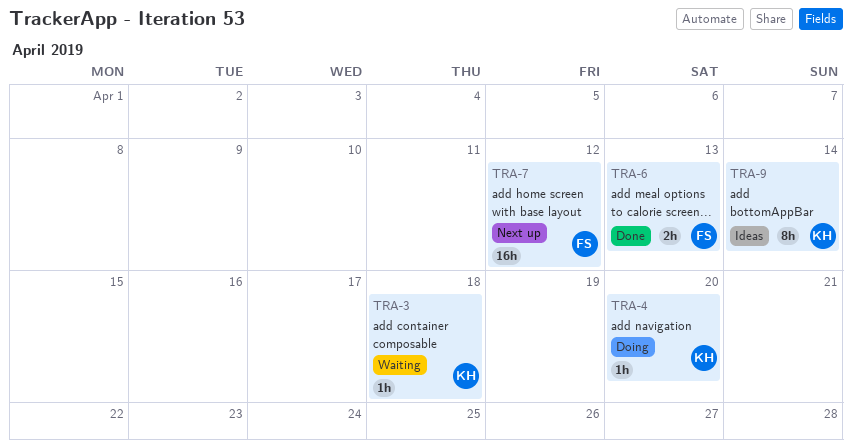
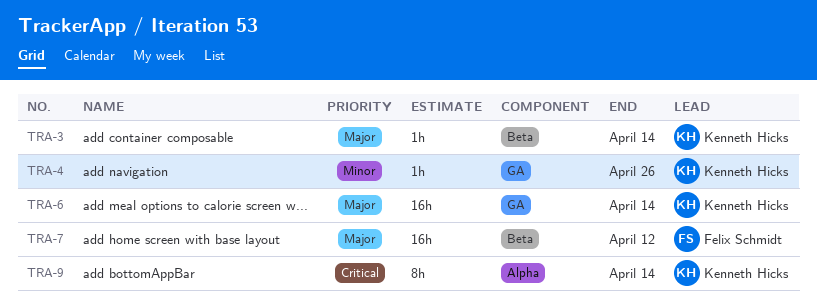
TRA-3, due: Apr 18 -> Apr 14
TRA-4, due: Apr 20 -> Apr 26
TRA-6, owner: Felix Schmidt -> Kenneth Hicks
TRA-6, estimate: 2h -> 16h
TRA-6, due: Apr 13 -> Apr 14

